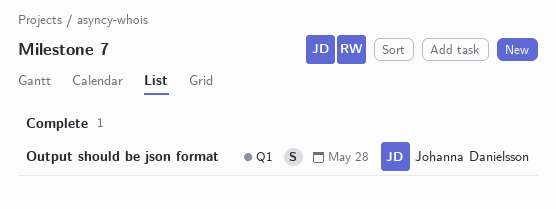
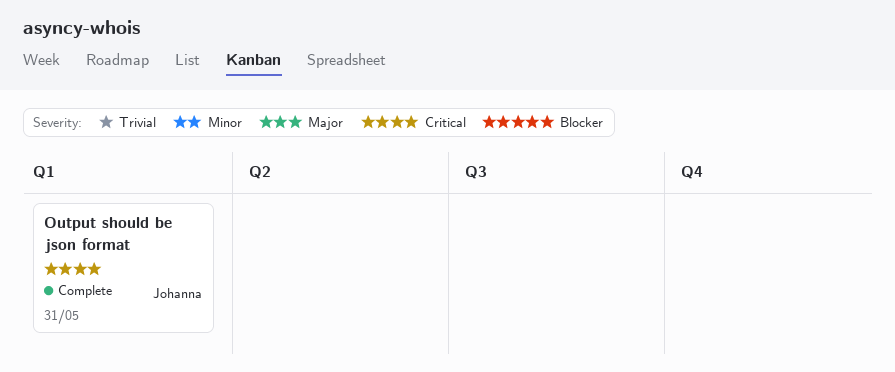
Output should be json format, due: May 28 -> May 31

